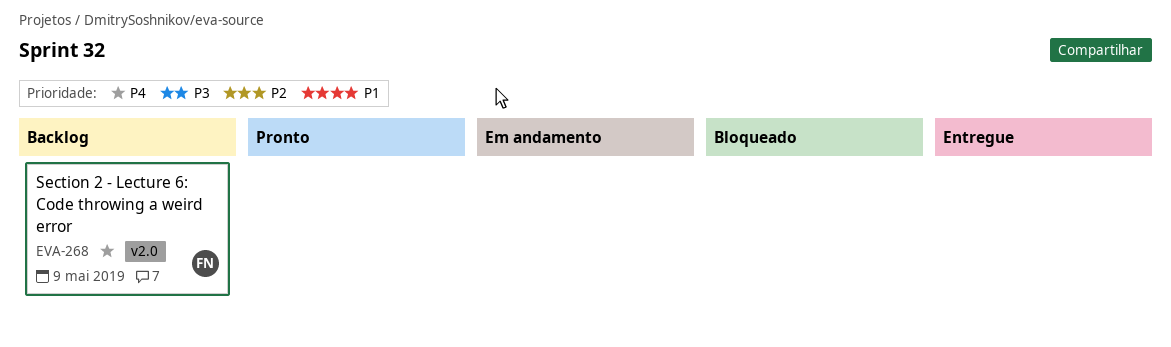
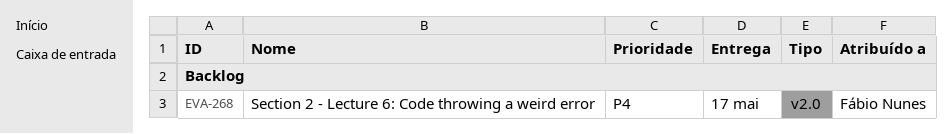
EVA-268, due: May 9 -> May 17

